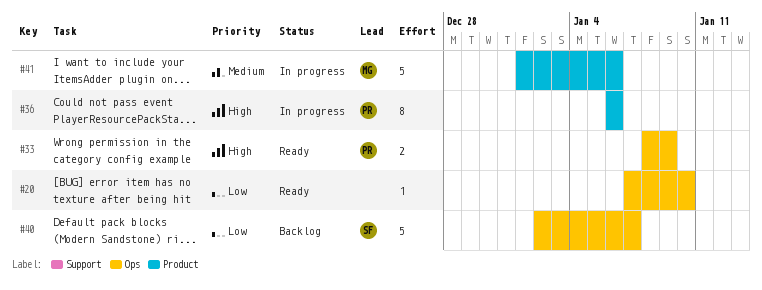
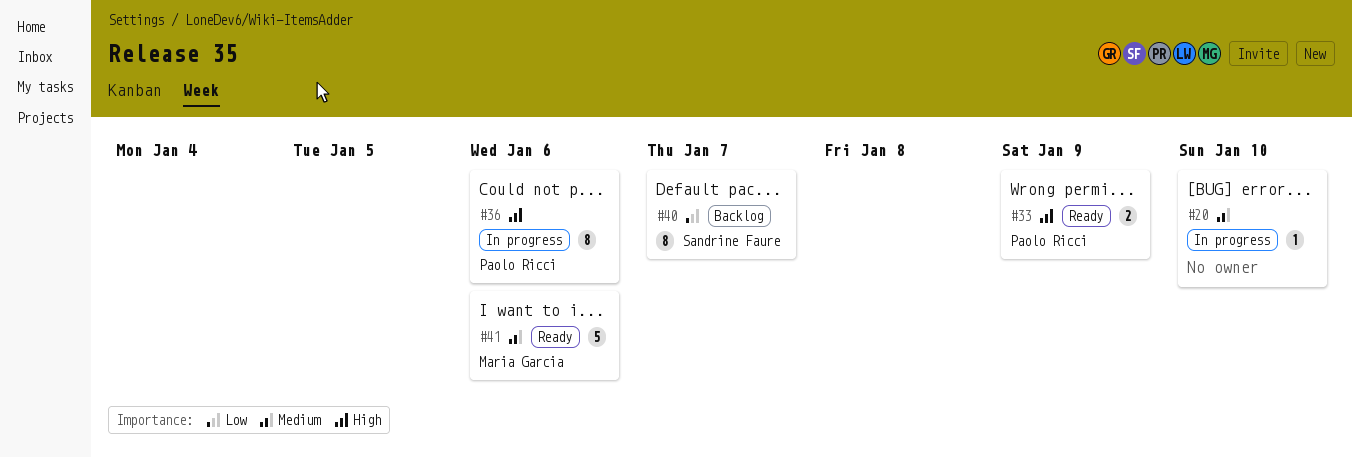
#20, status: Ready -> In progress
#20, priority: Low -> Medium
#40, estimate: 5 -> 8
#41, status: In progress -> Ready

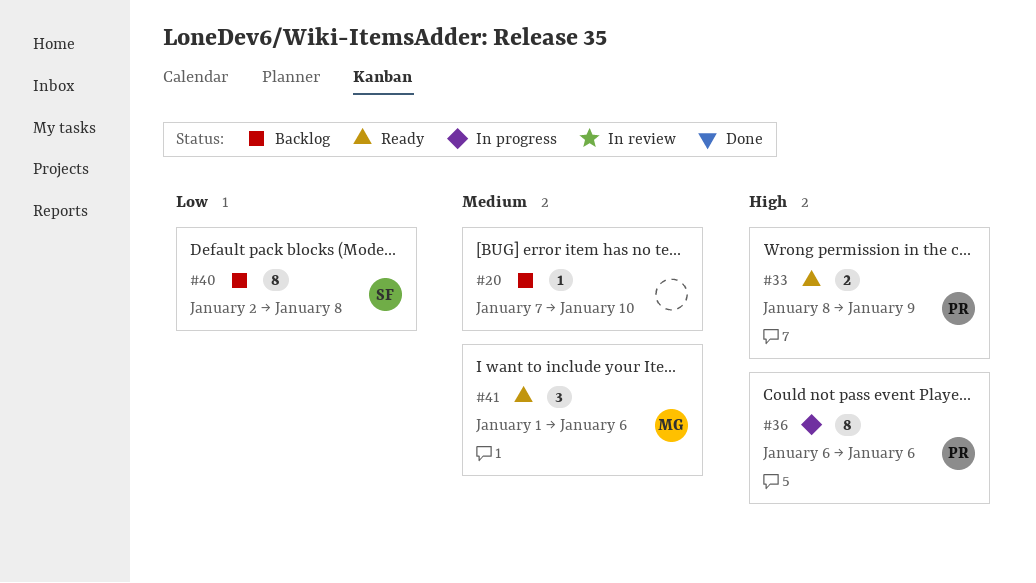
#20, status: In progress -> Backlog
#40, due: Jan 7 -> Jan 8
#41, estimate: 5 -> 3

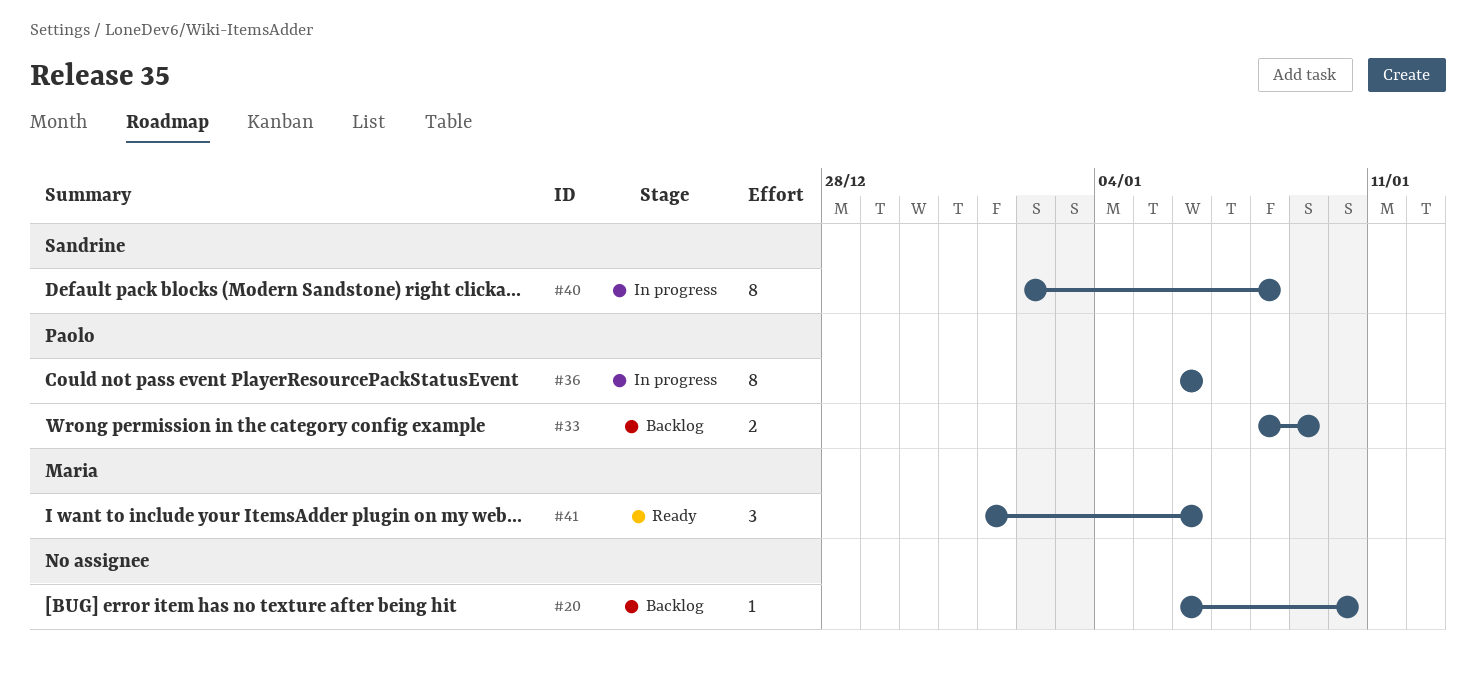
#20, start: Jan 7 -> Jan 6
#33, status: Ready -> Backlog
#40, status: Backlog -> In progress

